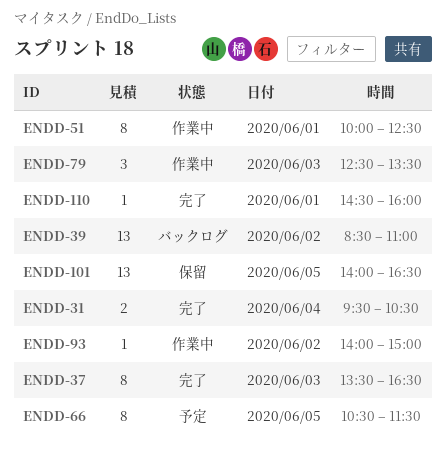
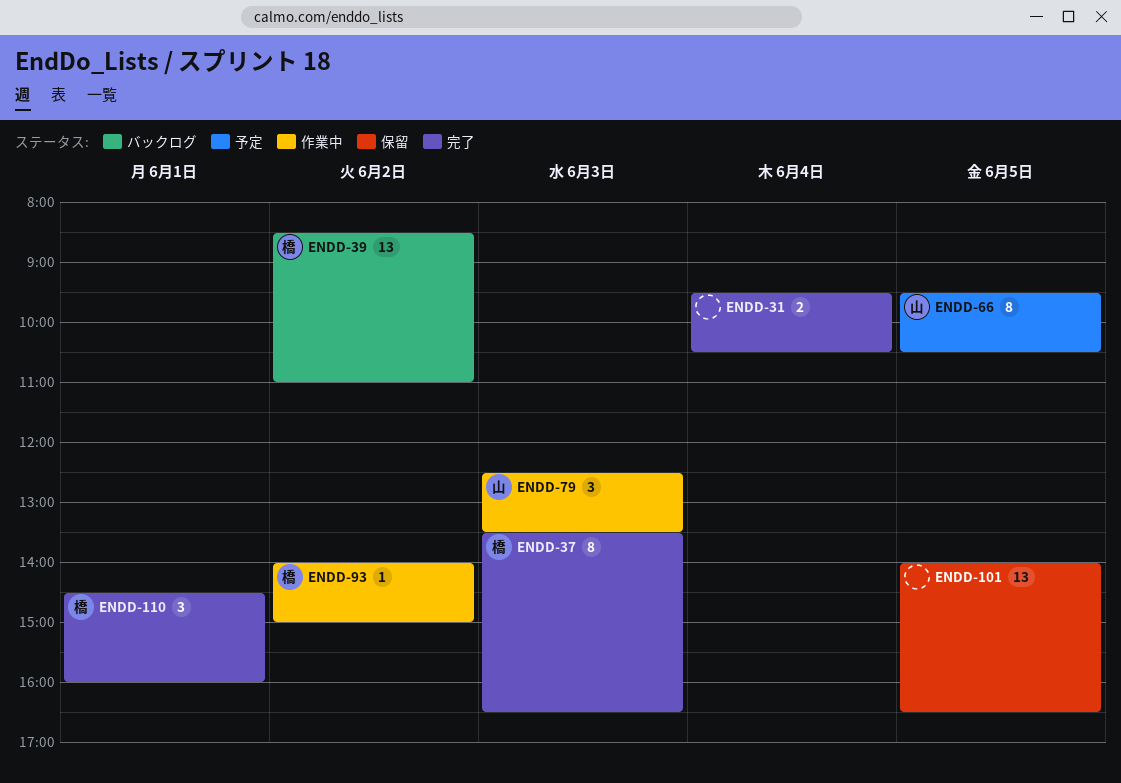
ENDD-51: present -> none
ENDD-66, begins: 10:30 -> 09:30
ENDD-66, ends: 11:30 -> 10:30
ENDD-110, estimate: 1 -> 3

